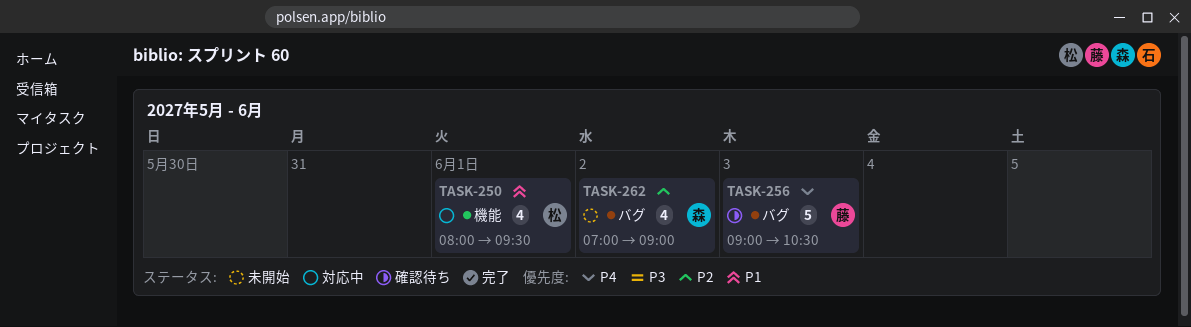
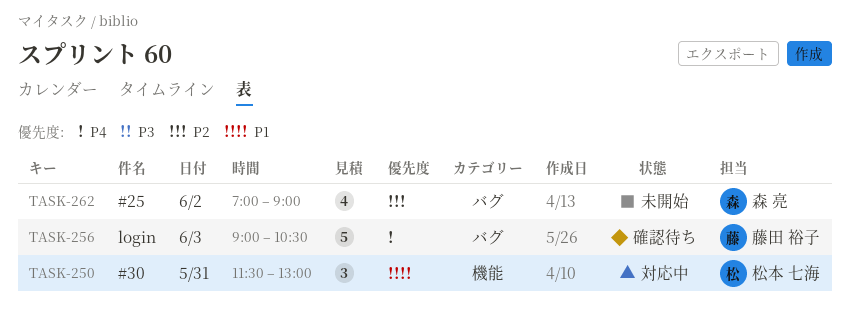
TASK-250, estimate: 4 -> 3
TASK-250, day: Jun 1 -> May 31
TASK-250, begins: 08:00 -> 11:30
TASK-250, ends: 09:30 -> 13:00

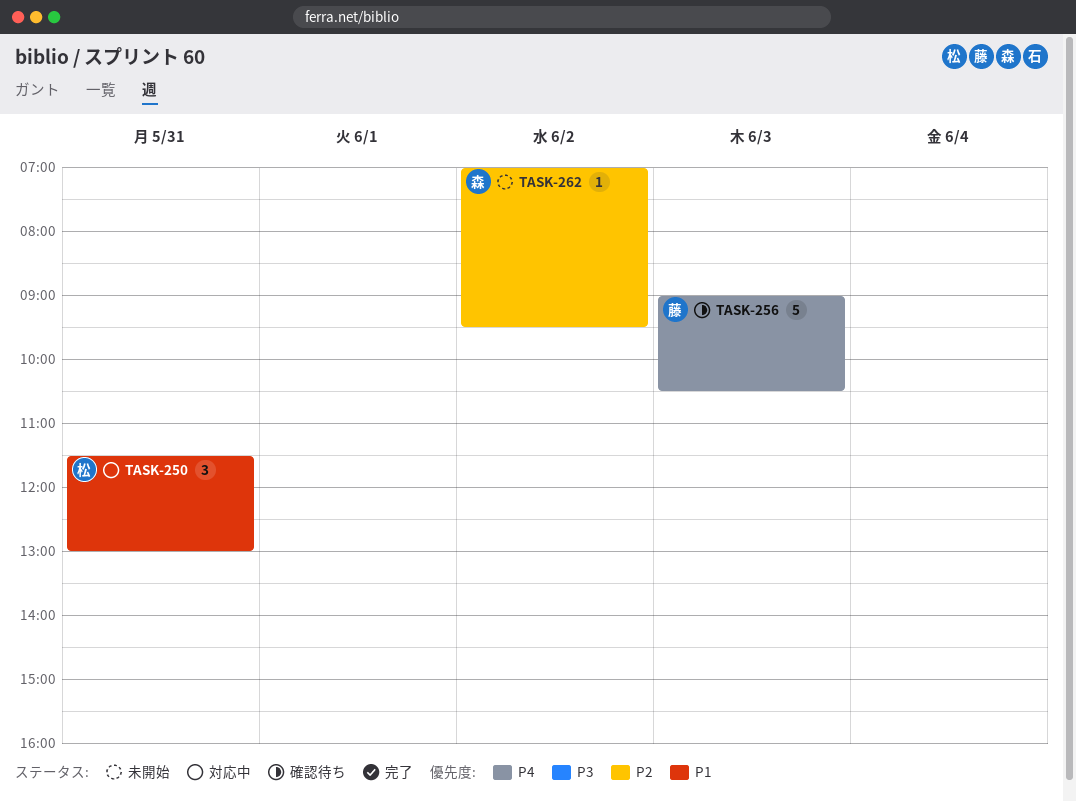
TASK-262, estimate: 4 -> 1
TASK-262, ends: 09:00 -> 09:30

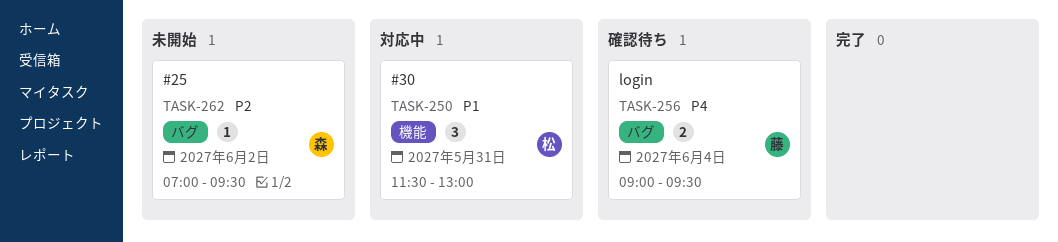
TASK-256, estimate: 5 -> 2
TASK-256, day: Jun 3 -> Jun 4
TASK-256, ends: 10:30 -> 09:30

